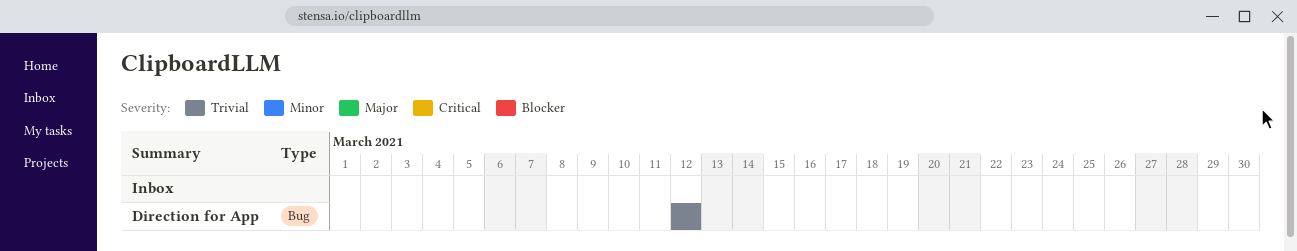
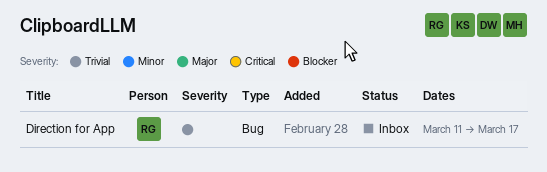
Direction for App, start: Mar 12 -> Mar 11
Direction for App, due: Mar 12 -> Mar 17

